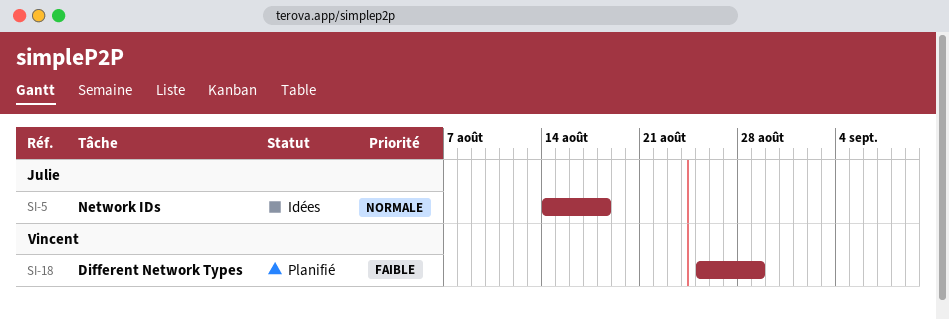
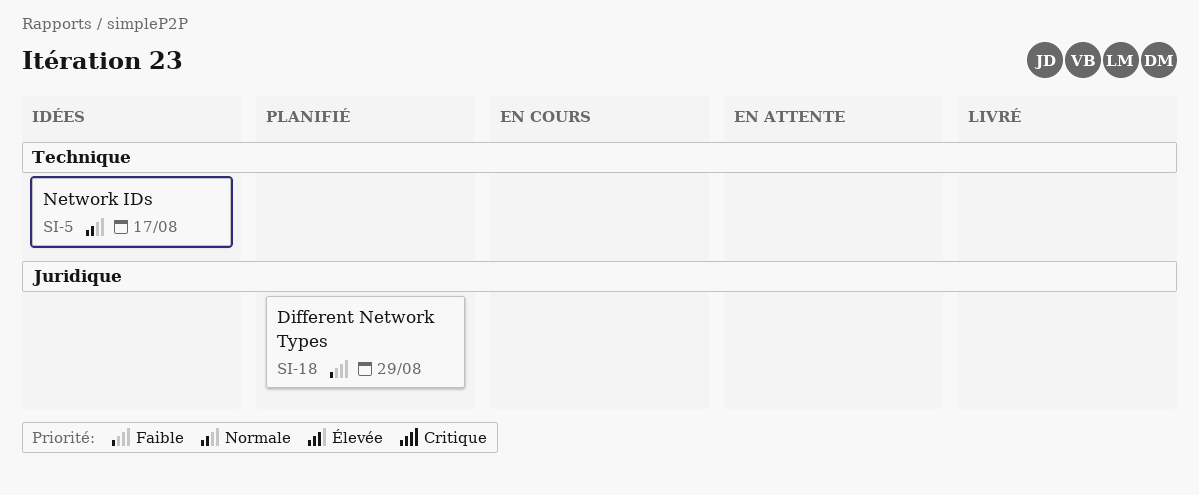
SI-5, due: Aug 18 -> Aug 17

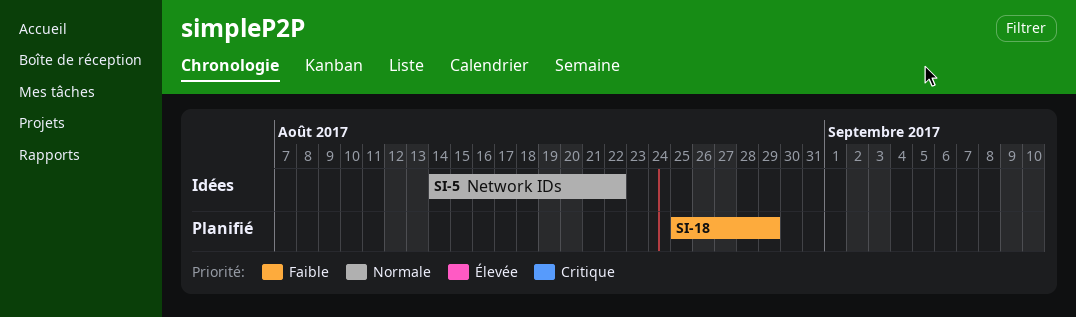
SI-5, due: Aug 17 -> Aug 22

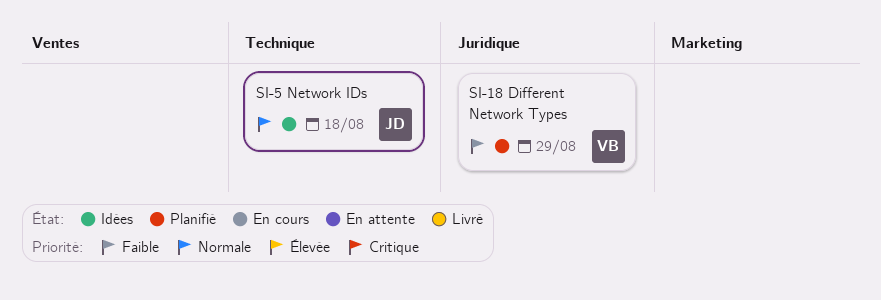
SI-5, due: Aug 22 -> Aug 18

